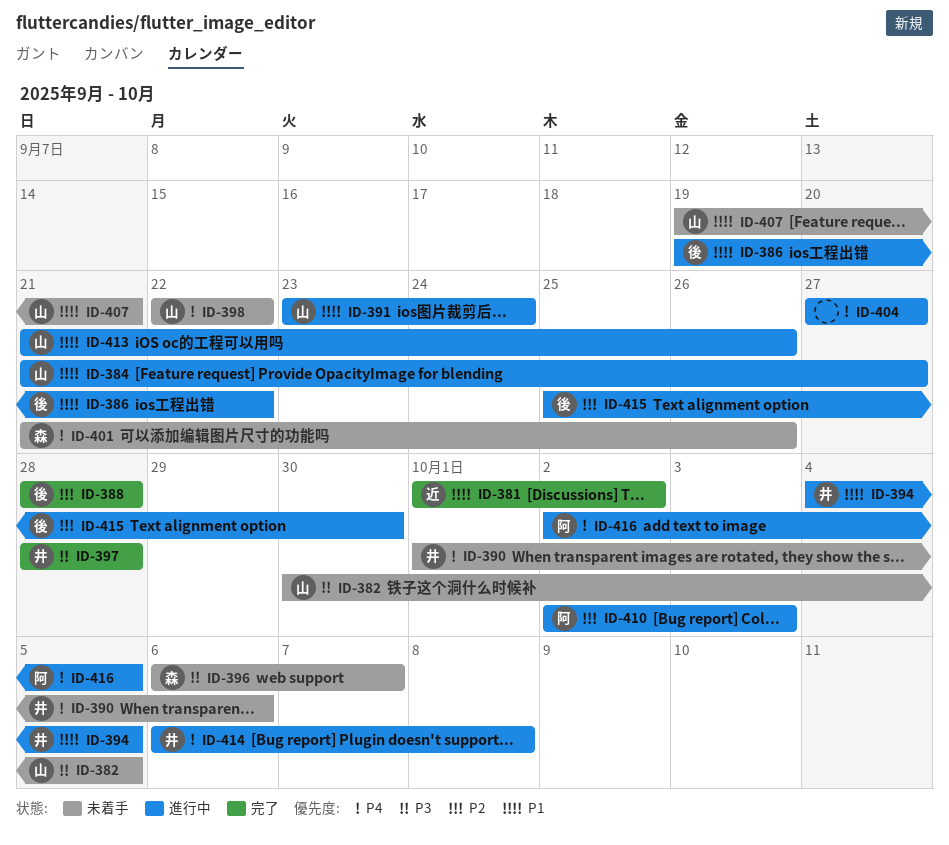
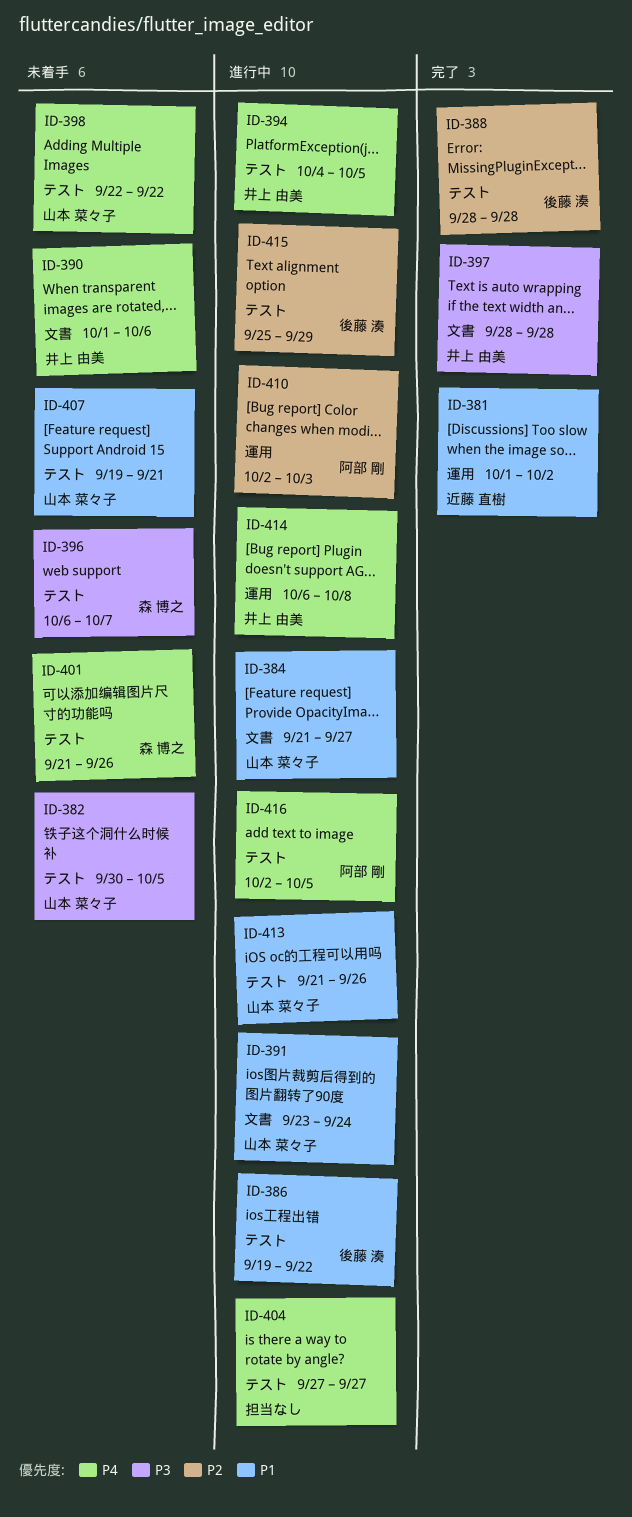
ID-394, priority: P1 -> P4
ID-415, due: Sep 30 -> Sep 29

